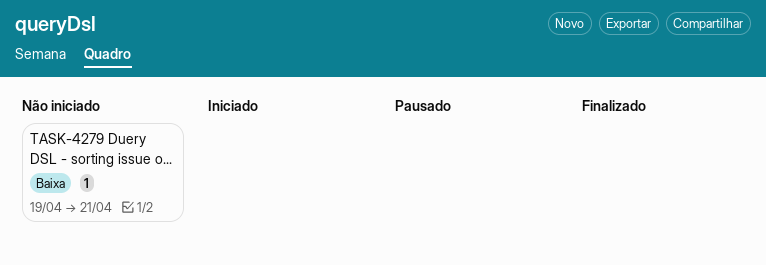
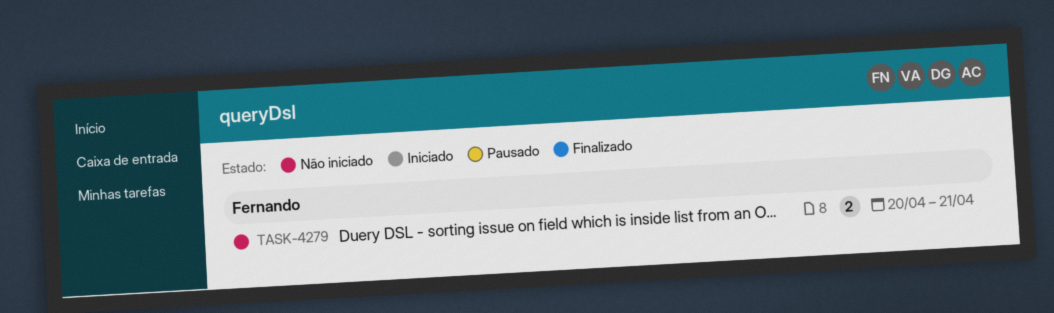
TASK-4279, estimate: 1 -> 2
TASK-4279, start: Apr 19 -> Apr 20

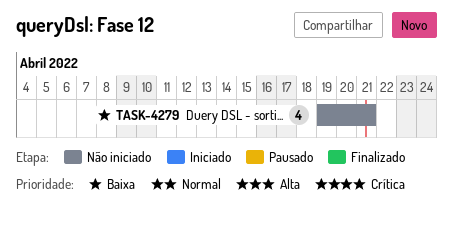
TASK-4279, estimate: 2 -> 4
TASK-4279, start: Apr 20 -> Apr 19

